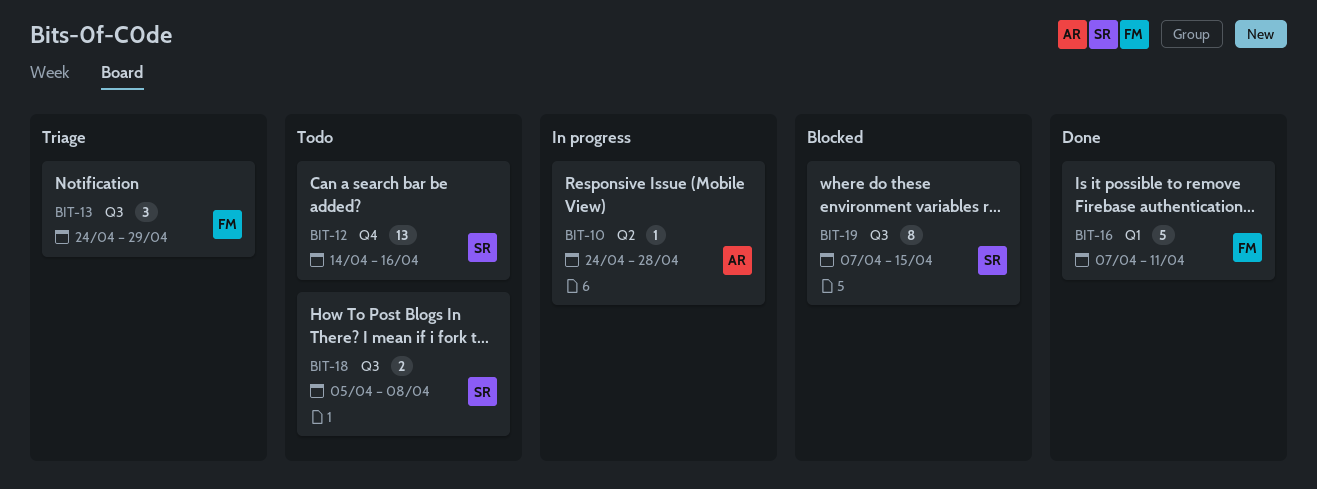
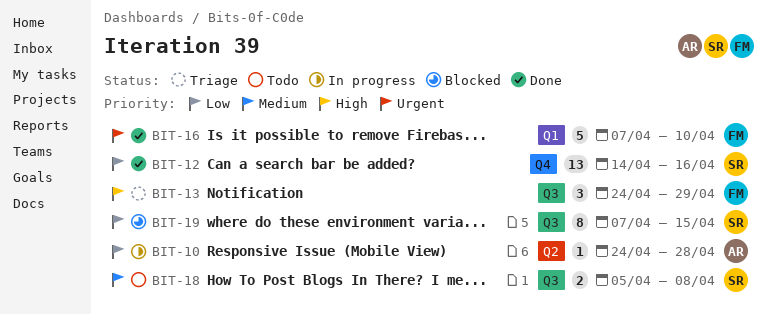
BIT-12, status: Todo -> Done
BIT-16, due: Apr 11 -> Apr 10

